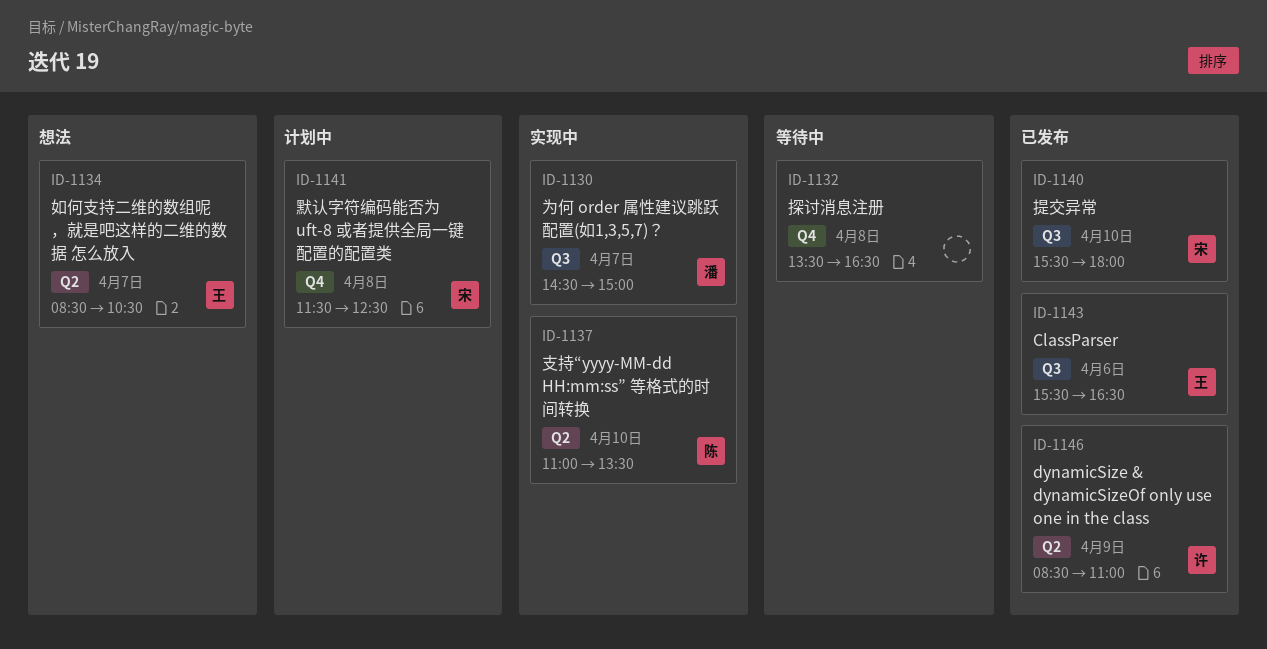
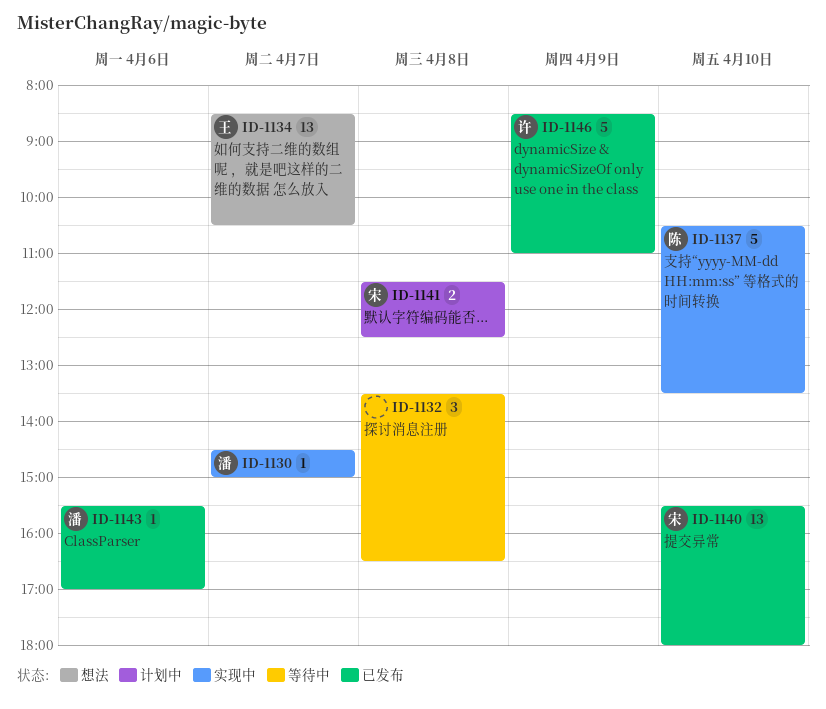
ID-1137, begins: 11:00 -> 10:30
ID-1143, owner: 王 -> 潘
ID-1143, ends: 16:30 -> 17:00

